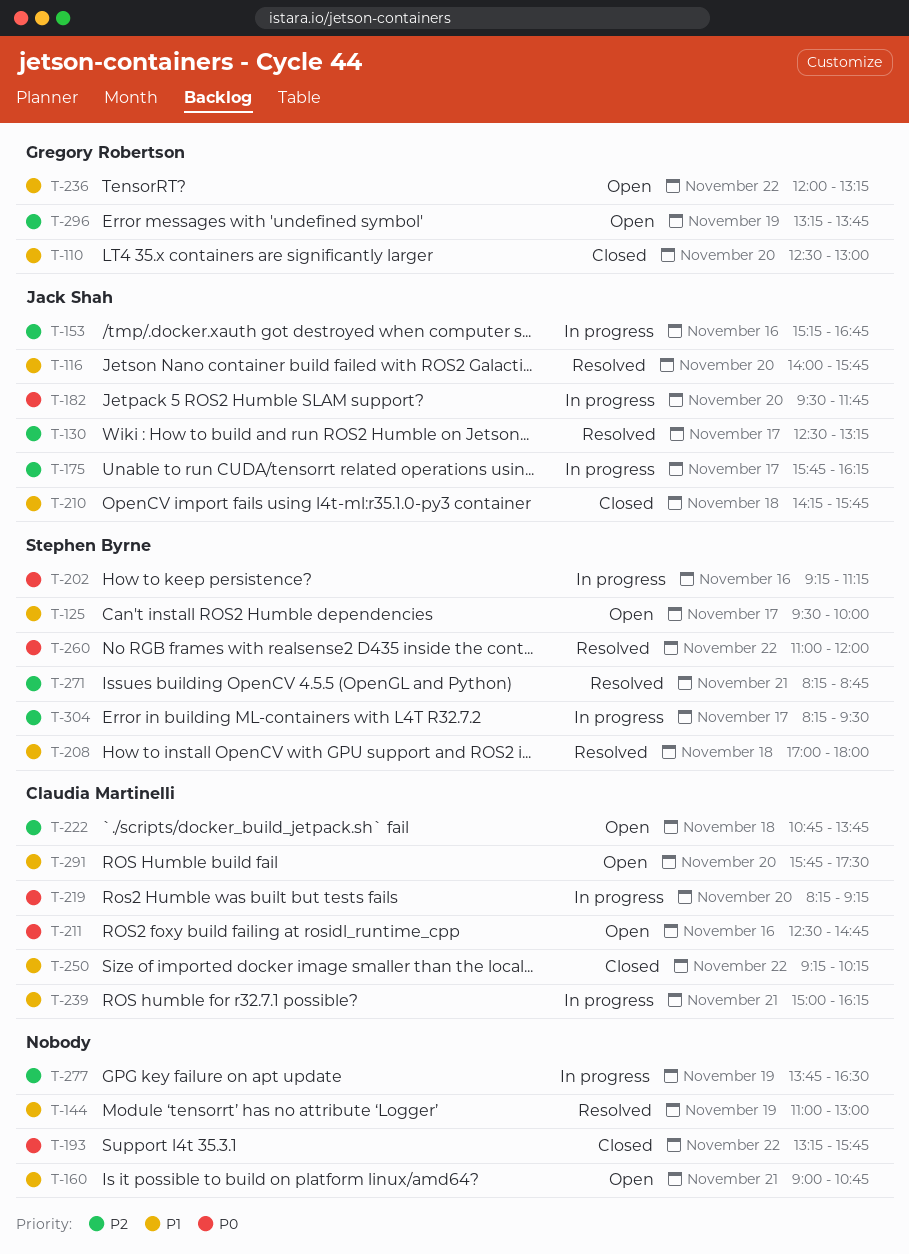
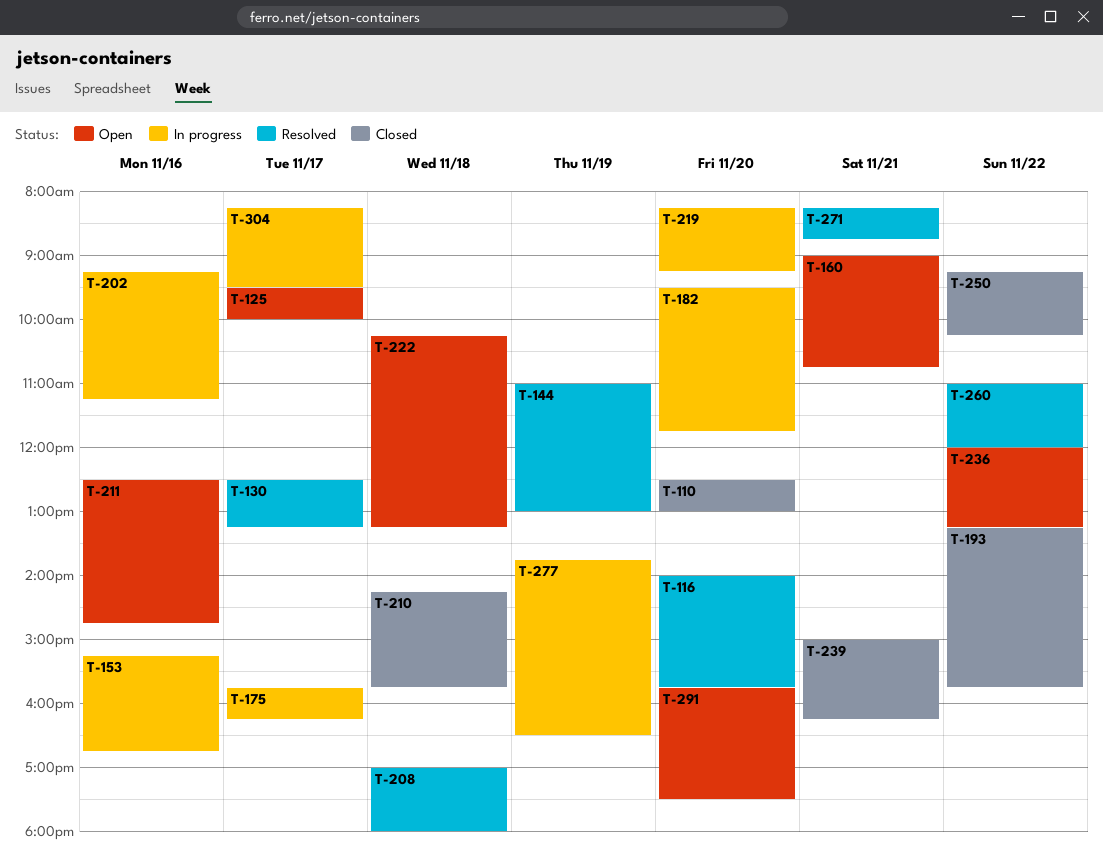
T-222, begins: 10:45 -> 10:15
T-222, ends: 13:45 -> 13:15
T-239, status: In progress -> Closed
T-296: present -> none

